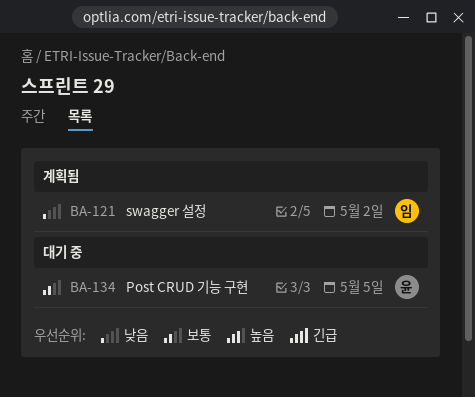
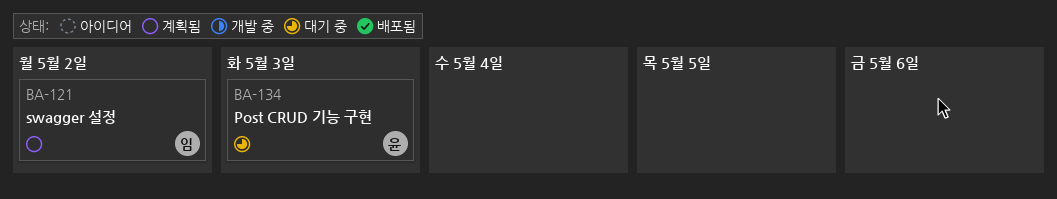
BA-134, due: May 5 -> May 3

